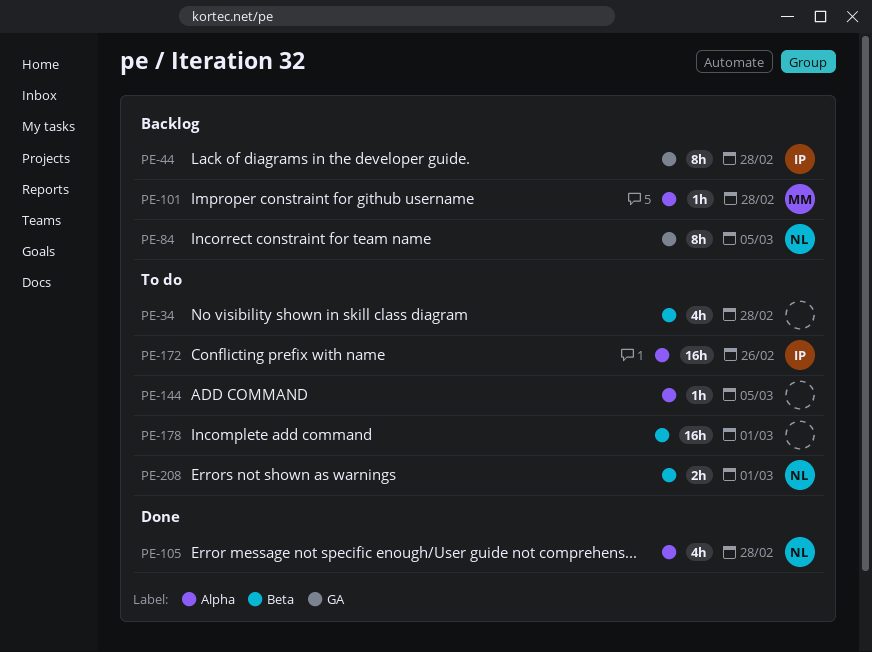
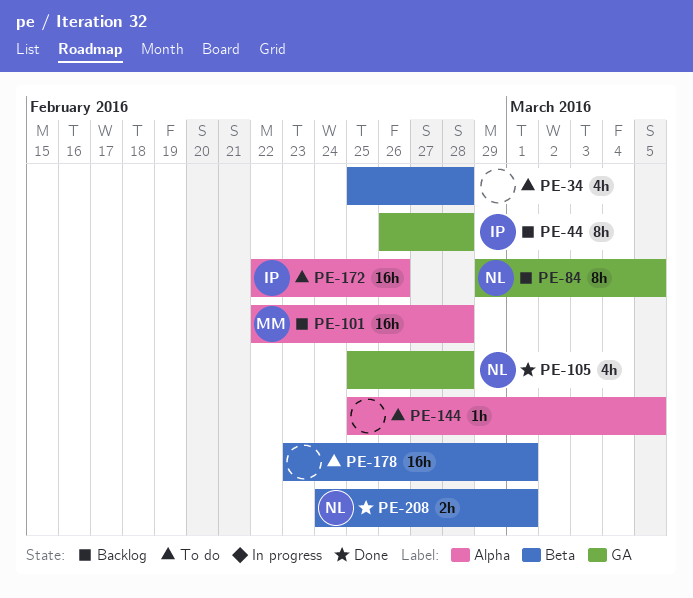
PE-101, estimate: 1h -> 16h
PE-105, label: Alpha -> GA
PE-208, status: To do -> Done

